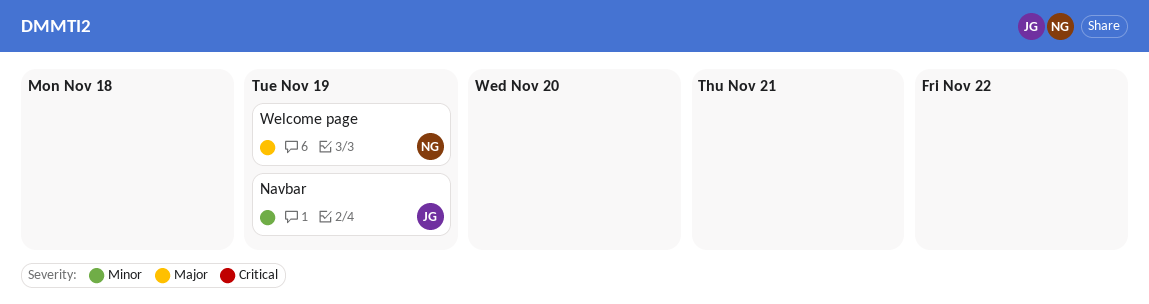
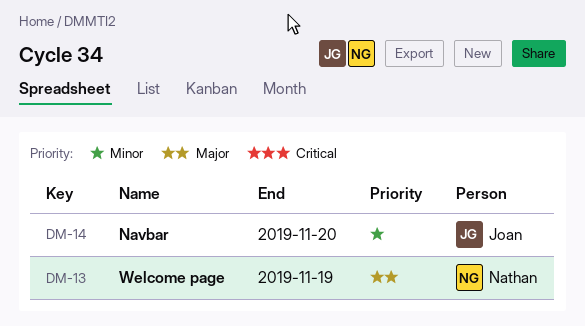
Navbar, due: Nov 19 -> Nov 20

